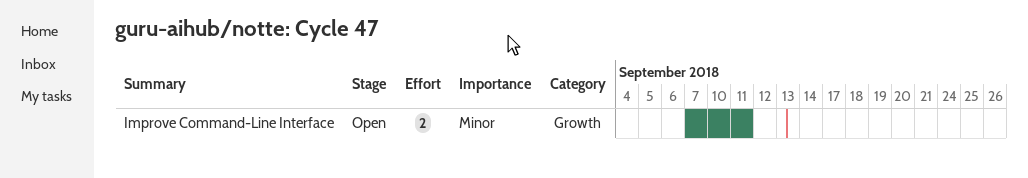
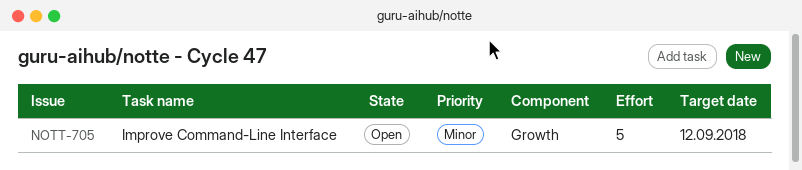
Improve Command-Line Interface, estimate: 2 -> 5
Improve Command-Line Interface, due: Sep 11 -> Sep 12

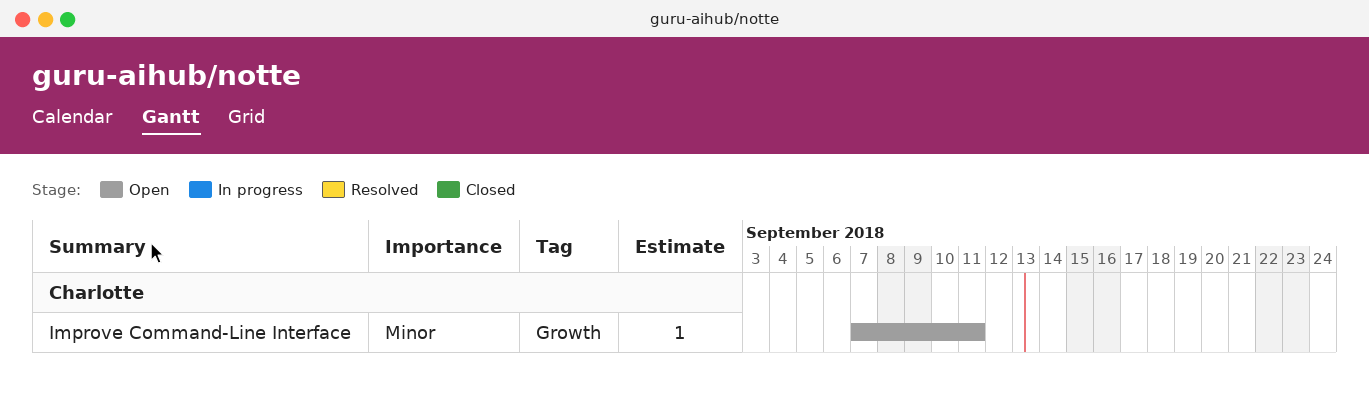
Improve Command-Line Interface, estimate: 5 -> 1
Improve Command-Line Interface, due: Sep 12 -> Sep 11

